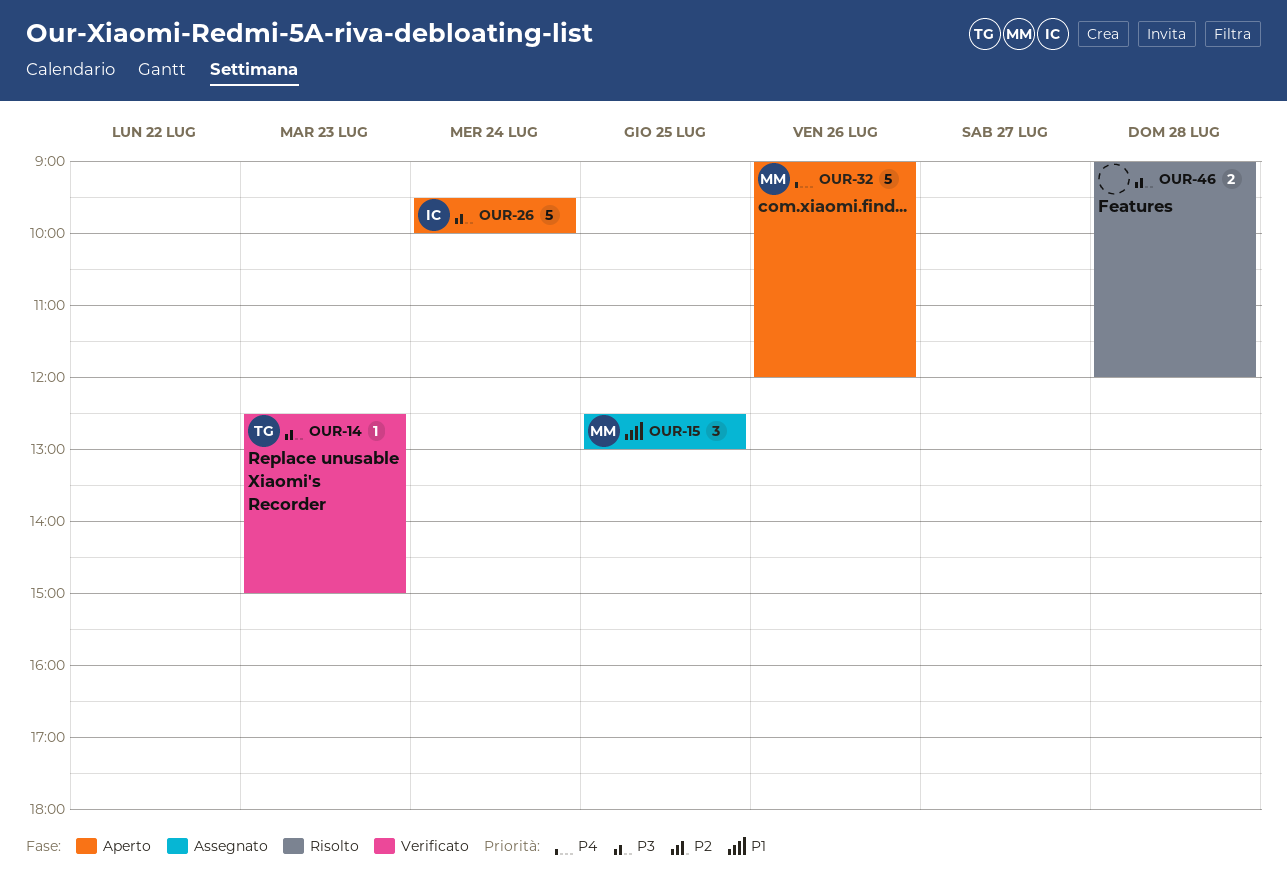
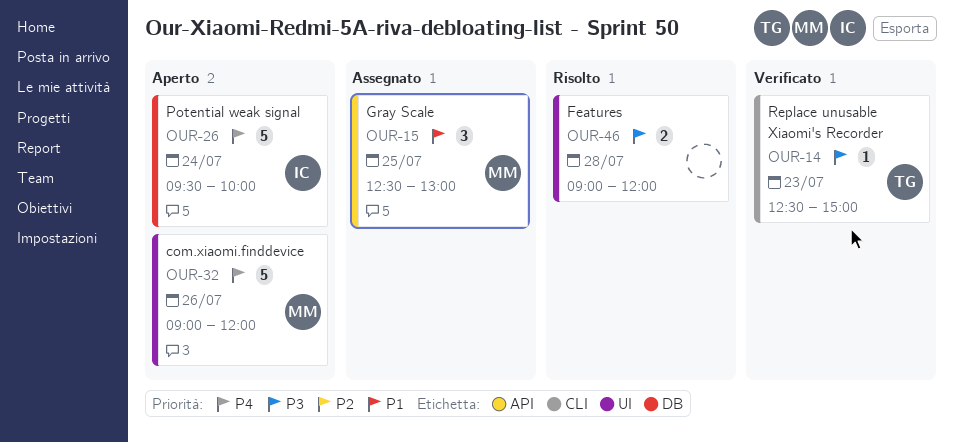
OUR-26, priority: P3 -> P4

